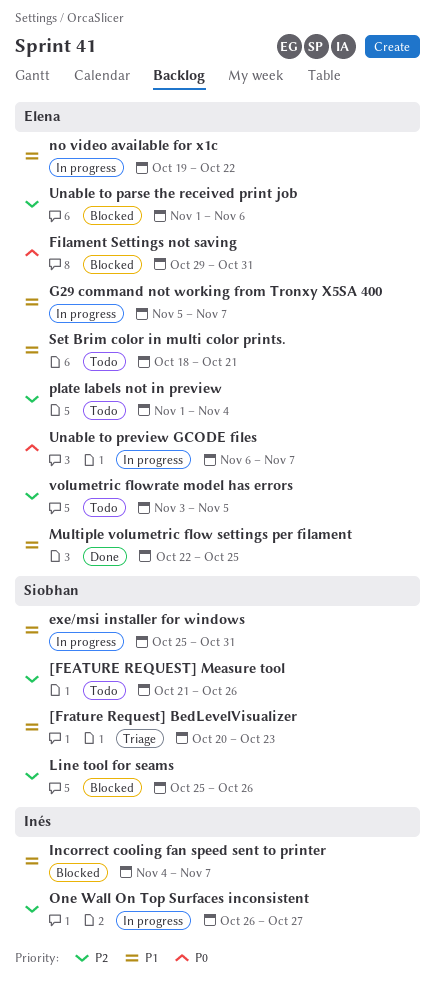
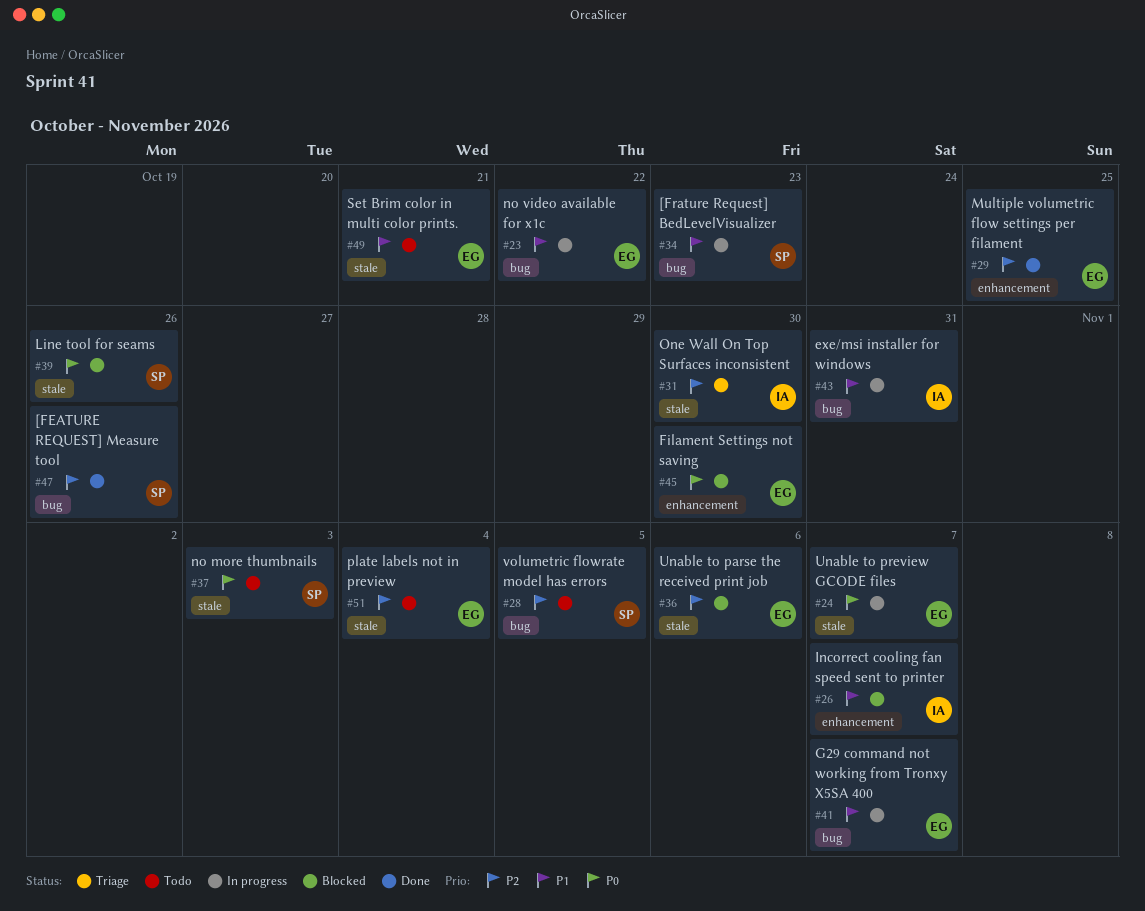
[FEATURE REQUEST] Measure tool, status: Todo -> Done
[Frature Request] BedLevelVisualizer, status: Triage -> In progress
exe/msi installer for windows, owner: Siobhan -> Inés
Filament Settings not saving, due: Oct 31 -> Oct 30
Line tool for seams, priority: P2 -> P0
Multiple volumetric flow settings per filament, priority: P1 -> P2
no more thumbnails: none -> present
One Wall On Top Surfaces inconsistent, status: In progress -> Triage
One Wall On Top Surfaces inconsistent, due: Oct 27 -> Oct 30
volumetric flowrate model has errors, owner: Elena -> Siobhan

